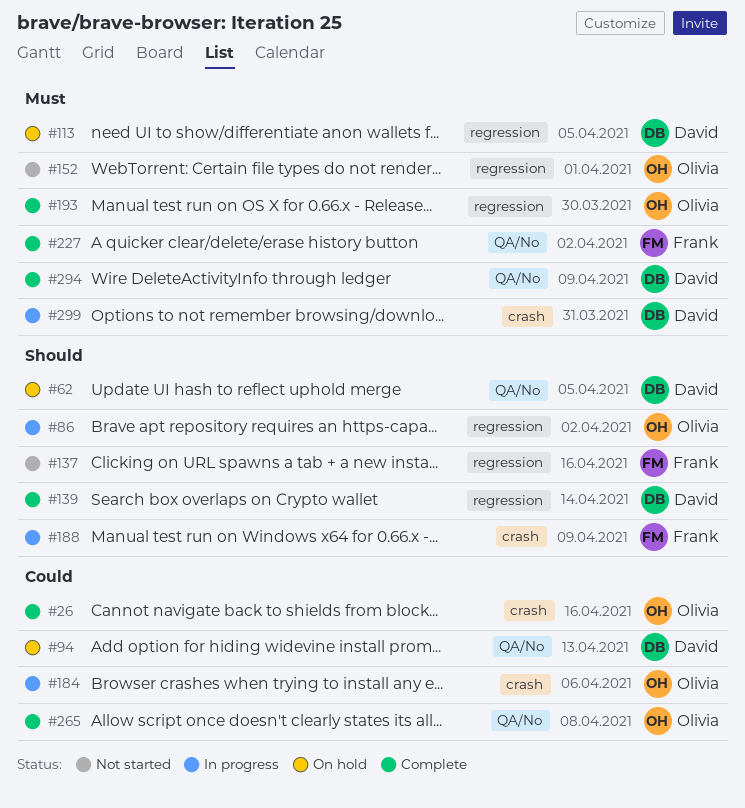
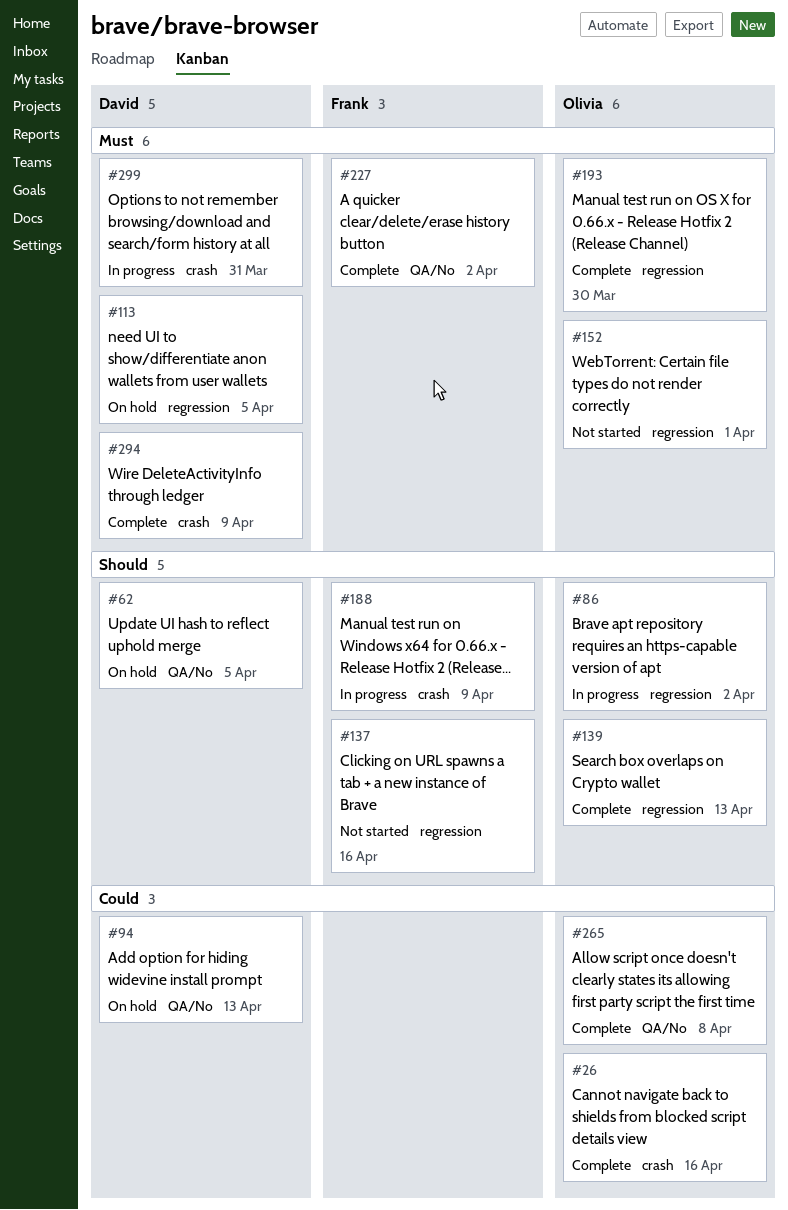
#139, owner: David -> Olivia
#139, due: Apr 14 -> Apr 13
#184: present -> none
#294, label: QA/No -> crash

